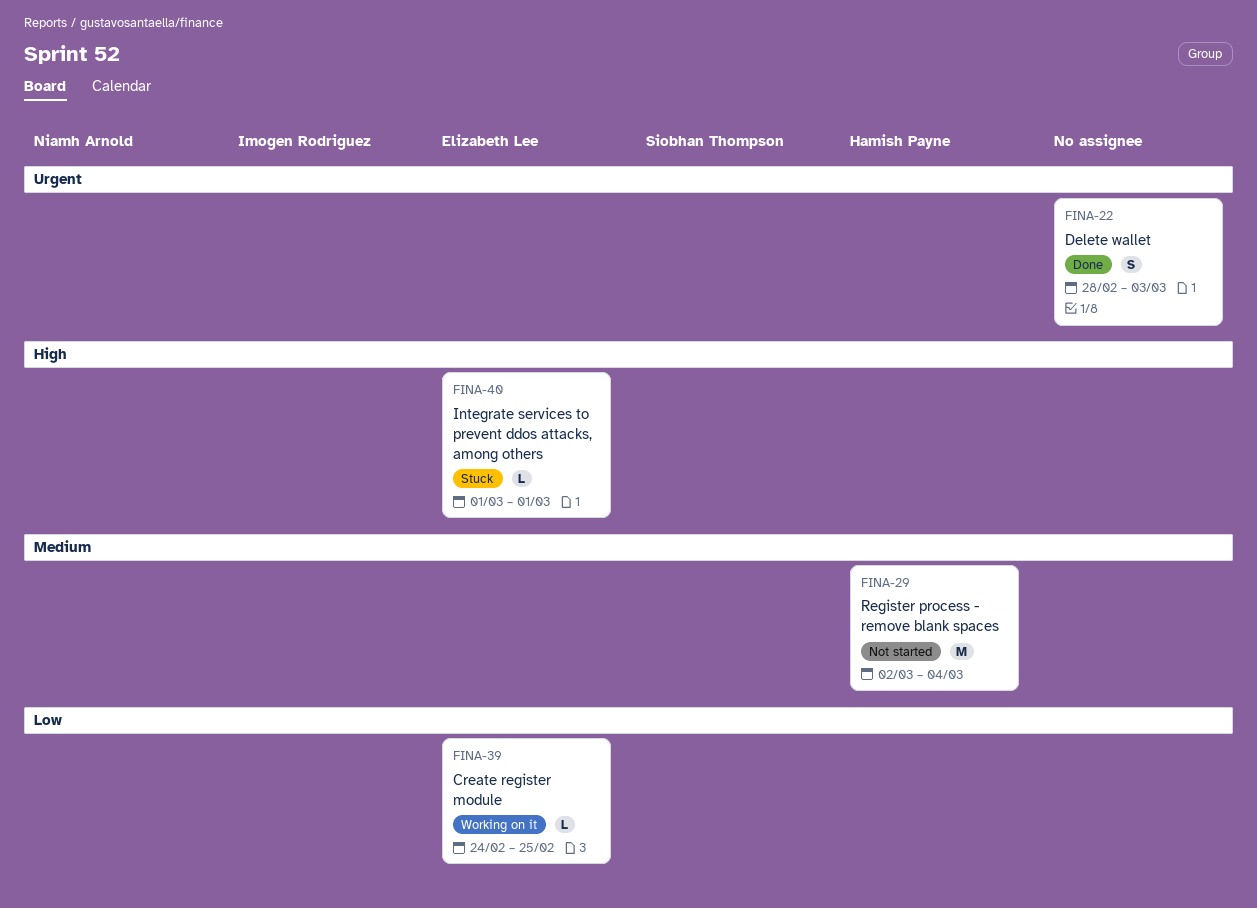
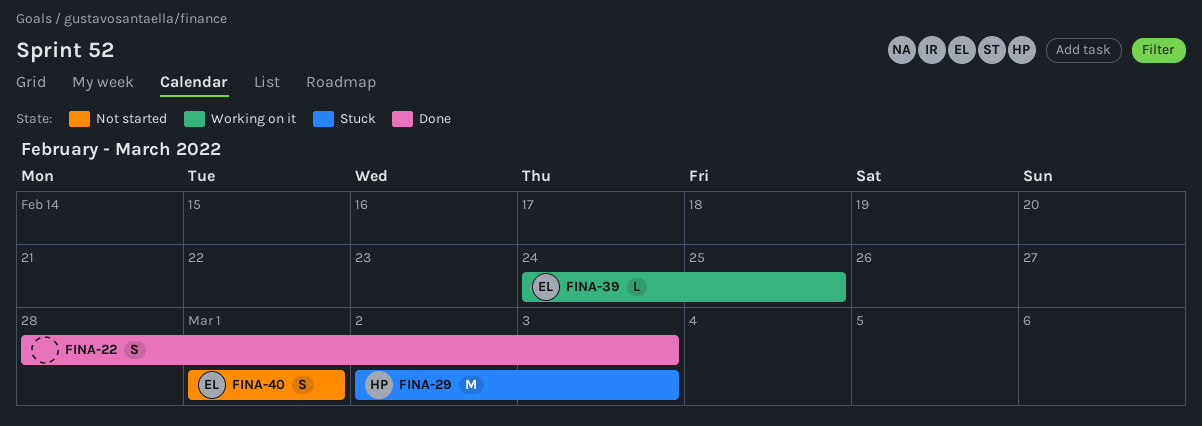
FINA-29, status: Not started -> Stuck
FINA-29, due: Mar 4 -> Mar 3
FINA-40, status: Stuck -> Not started
FINA-40, estimate: L -> S

